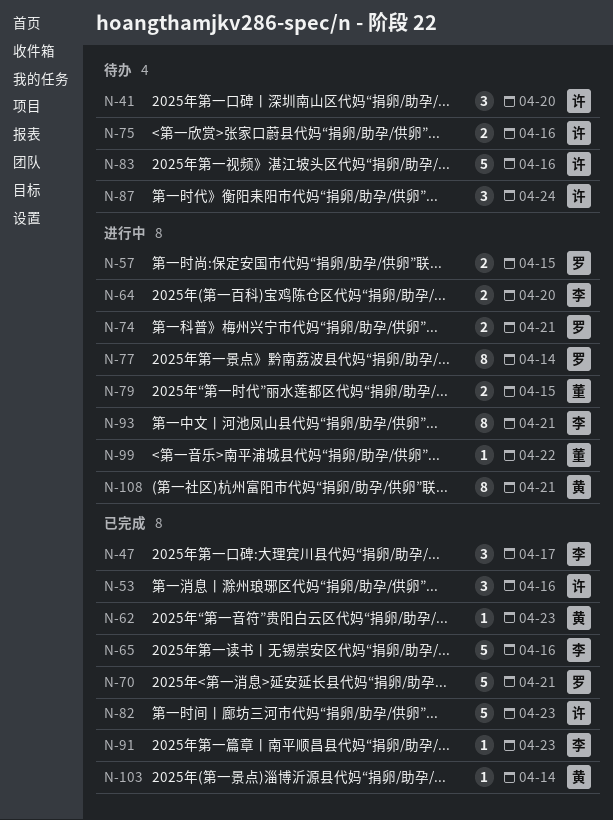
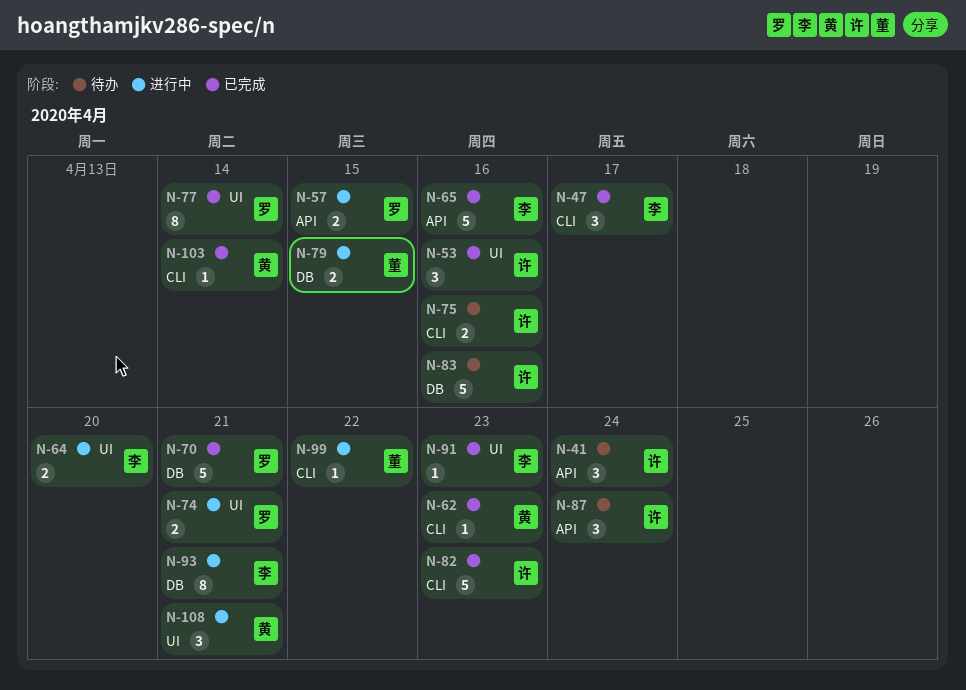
N-41, due: Apr 20 -> Apr 24
N-77, status: 进行中 -> 已完成
N-108, estimate: 8 -> 3

